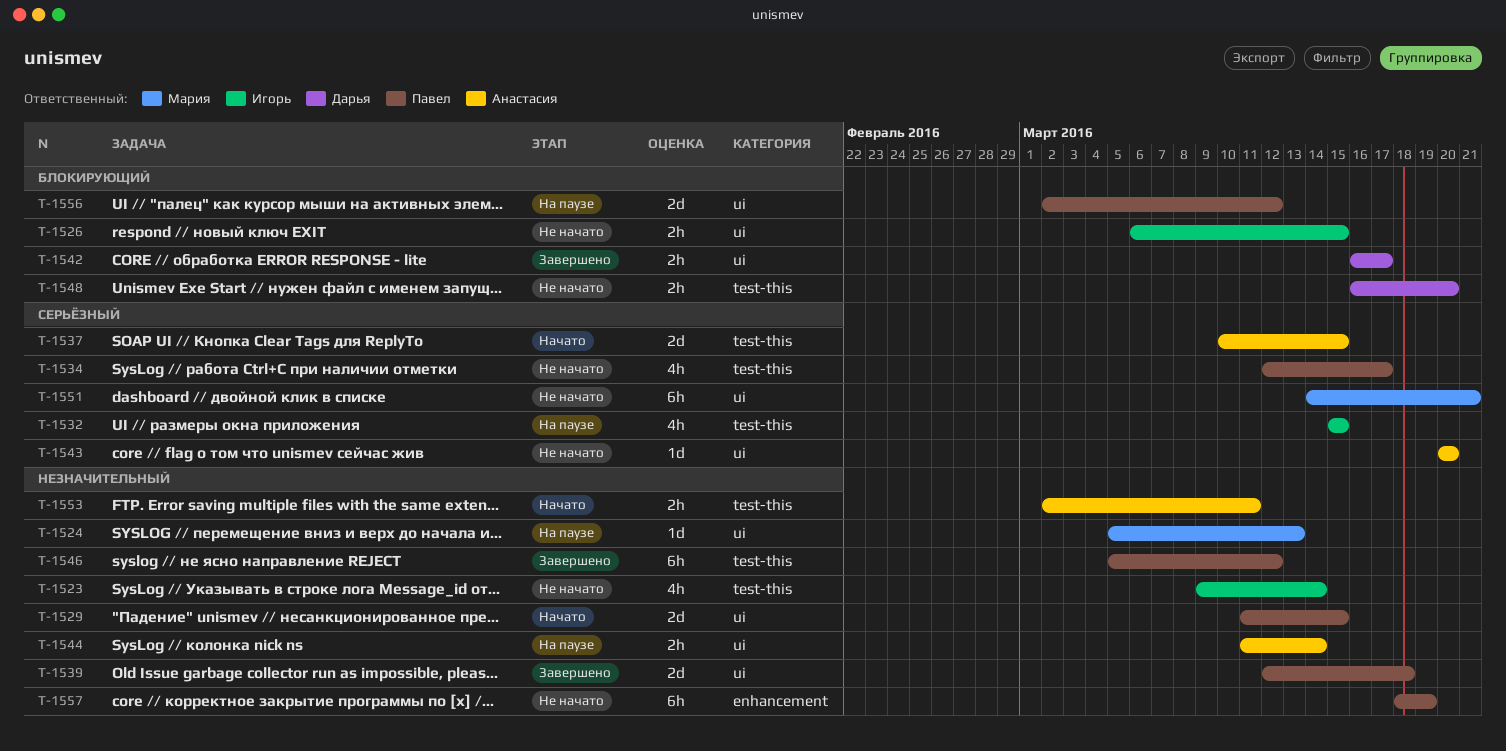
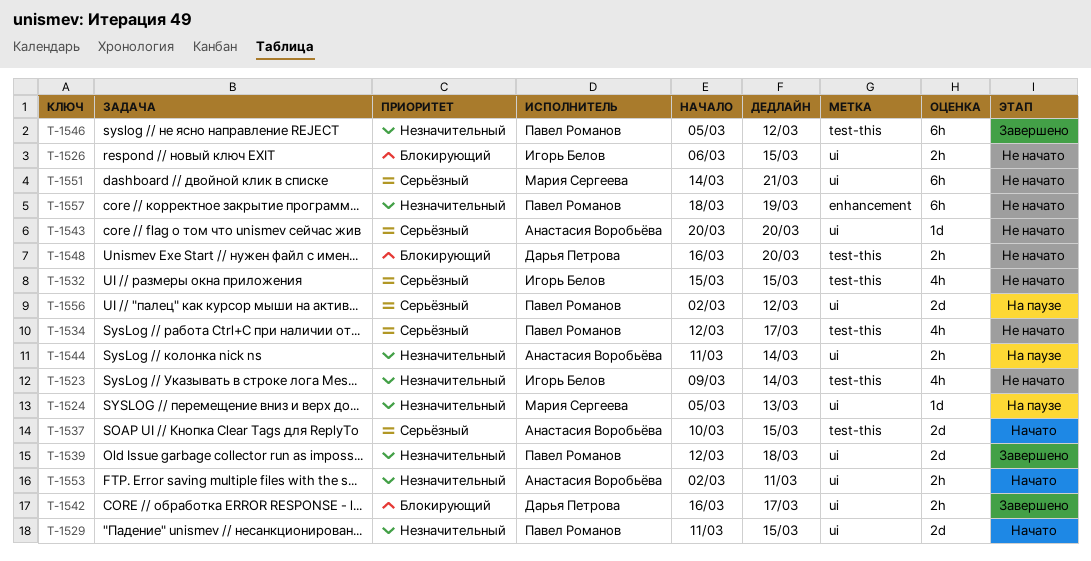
T-1532, status: На паузе -> Не начато
T-1553, label: test-this -> ui
T-1556, priority: Блокирующий -> Серьёзный

